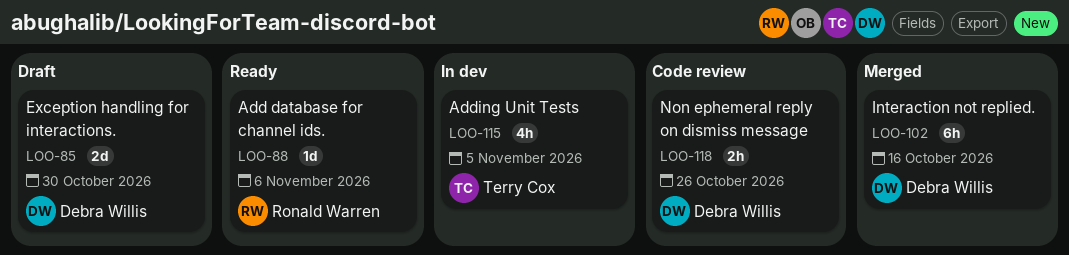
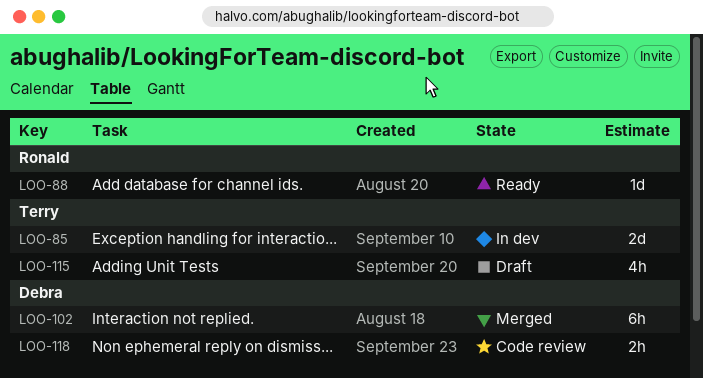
LOO-85, status: Draft -> In dev
LOO-85, owner: Debra Willis -> Terry Cox
LOO-115, status: In dev -> Draft

